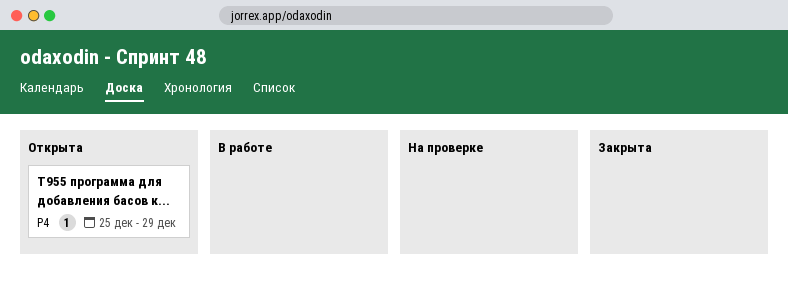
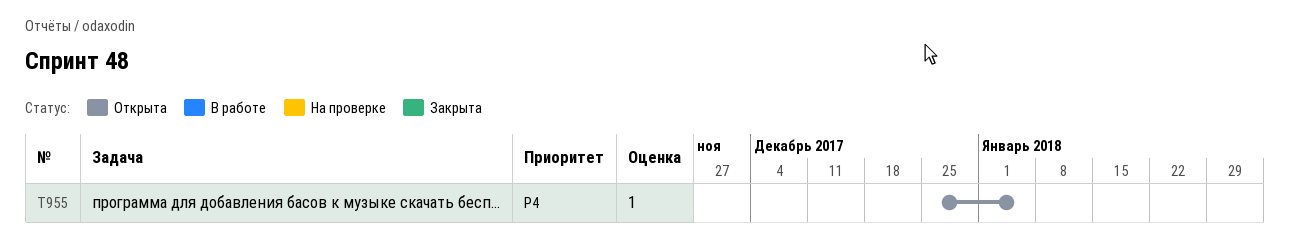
T955, due: Dec 29 -> Jan 5

